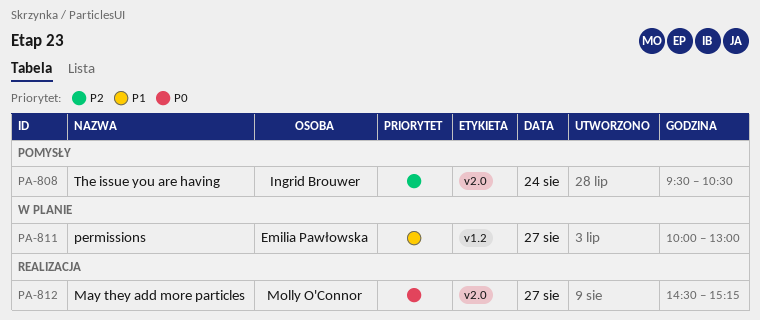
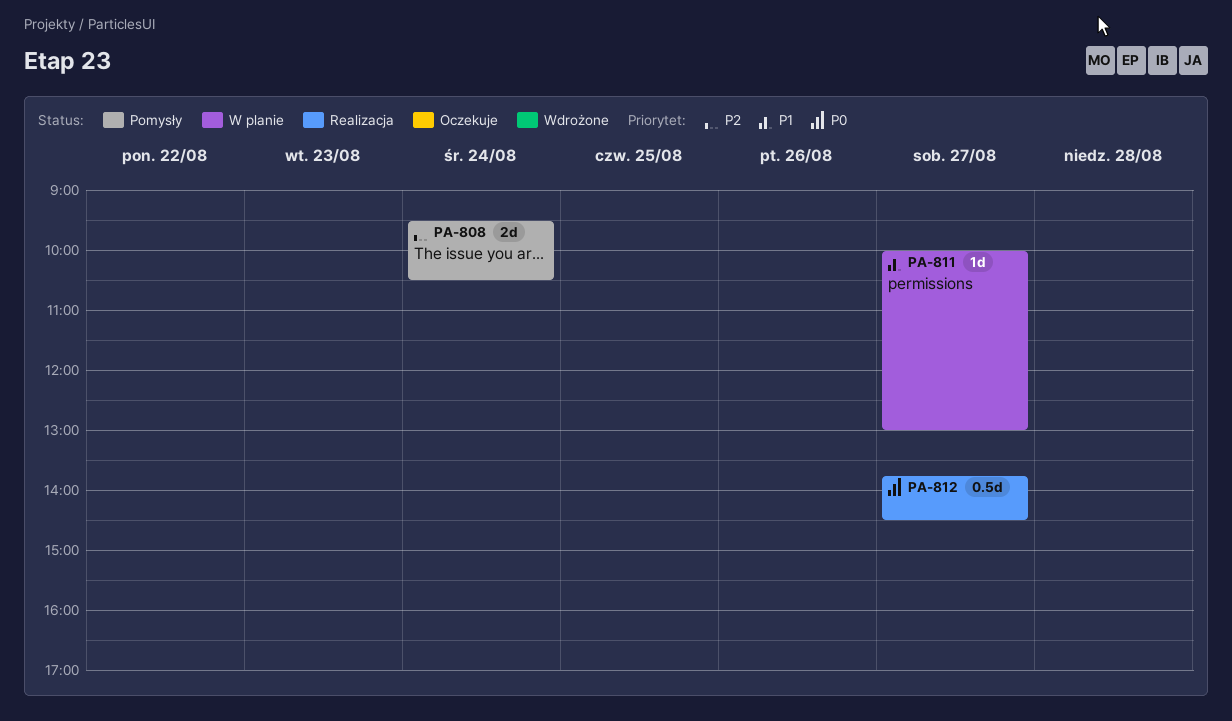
PA-812, begins: 14:30 -> 13:45
PA-812, ends: 15:15 -> 14:30

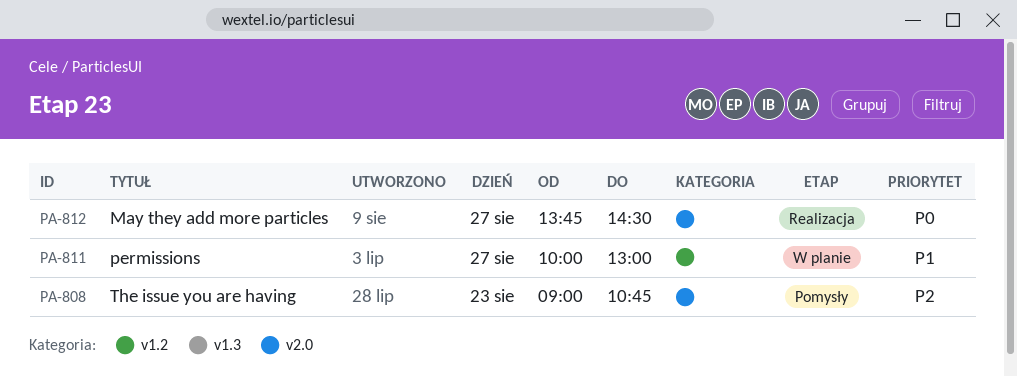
PA-808, day: Aug 24 -> Aug 23
PA-808, begins: 09:30 -> 09:00
PA-808, ends: 10:30 -> 10:45

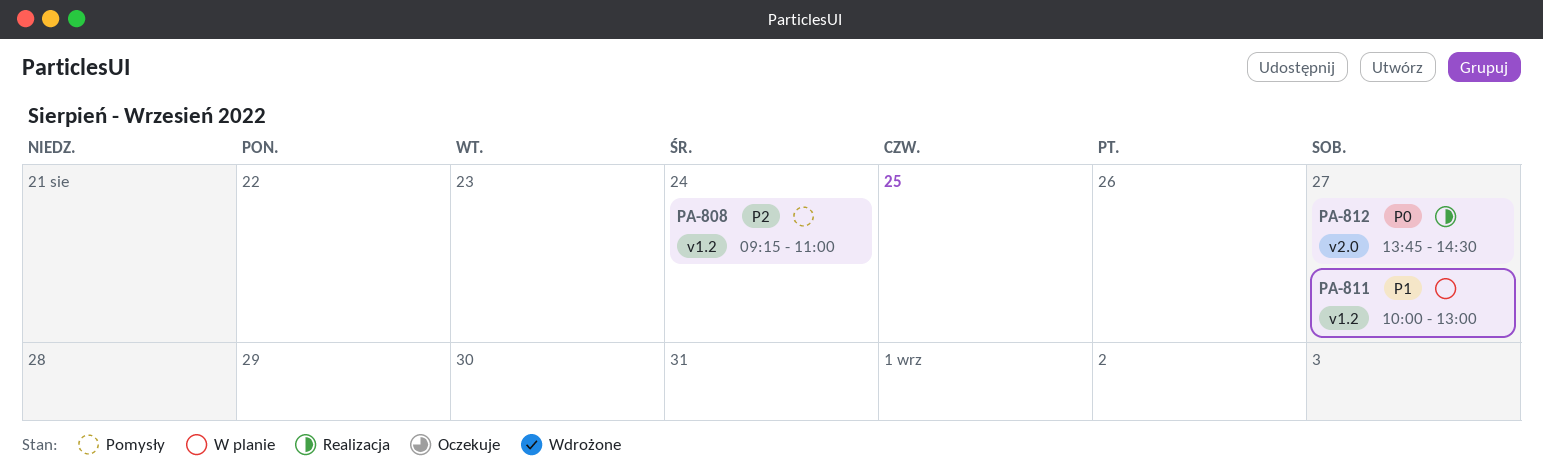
PA-808, label: v2.0 -> v1.2
PA-808, day: Aug 23 -> Aug 24
PA-808, begins: 09:00 -> 09:15
PA-808, ends: 10:45 -> 11:00

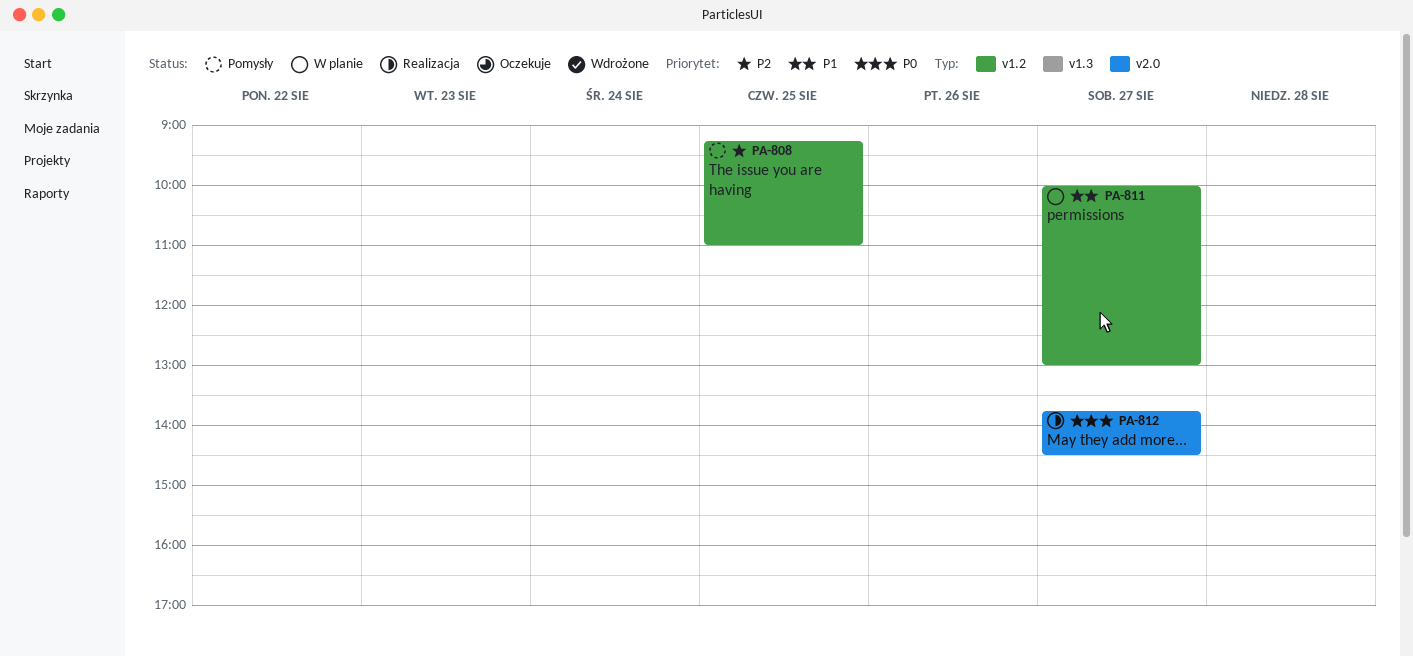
PA-808, day: Aug 24 -> Aug 25

